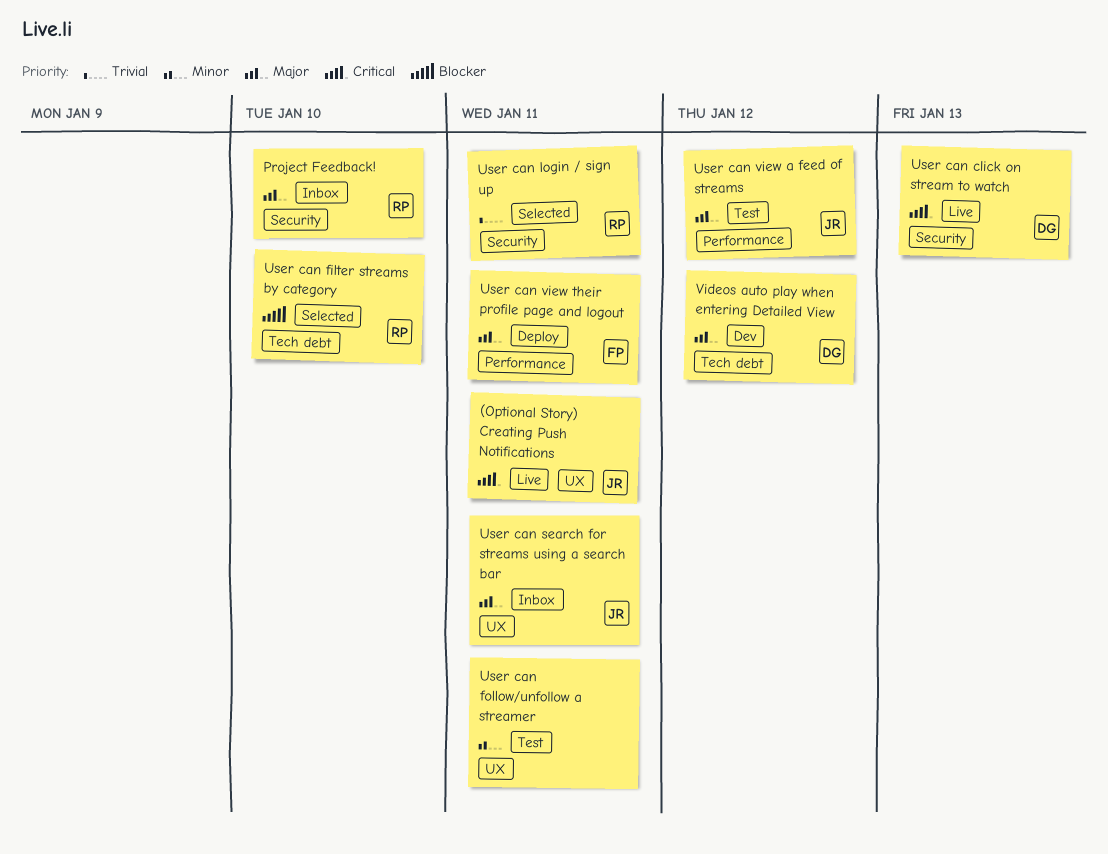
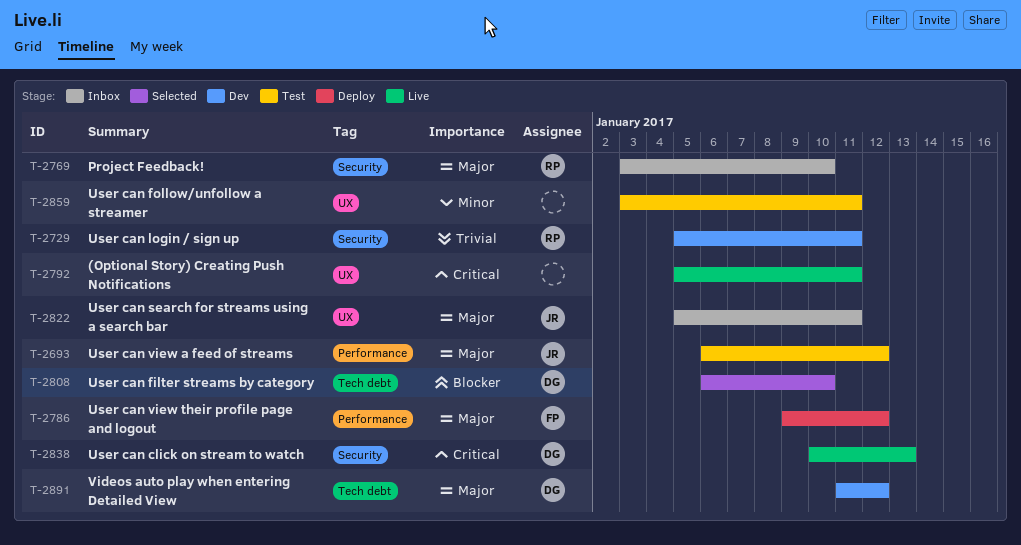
(Optional Story) Creating Push Notifications, owner: JR -> none
User can filter streams by category, owner: RP -> DG
User can login / sign up, status: Selected -> Dev
User can view their profile page and logout, due: Jan 11 -> Jan 12

